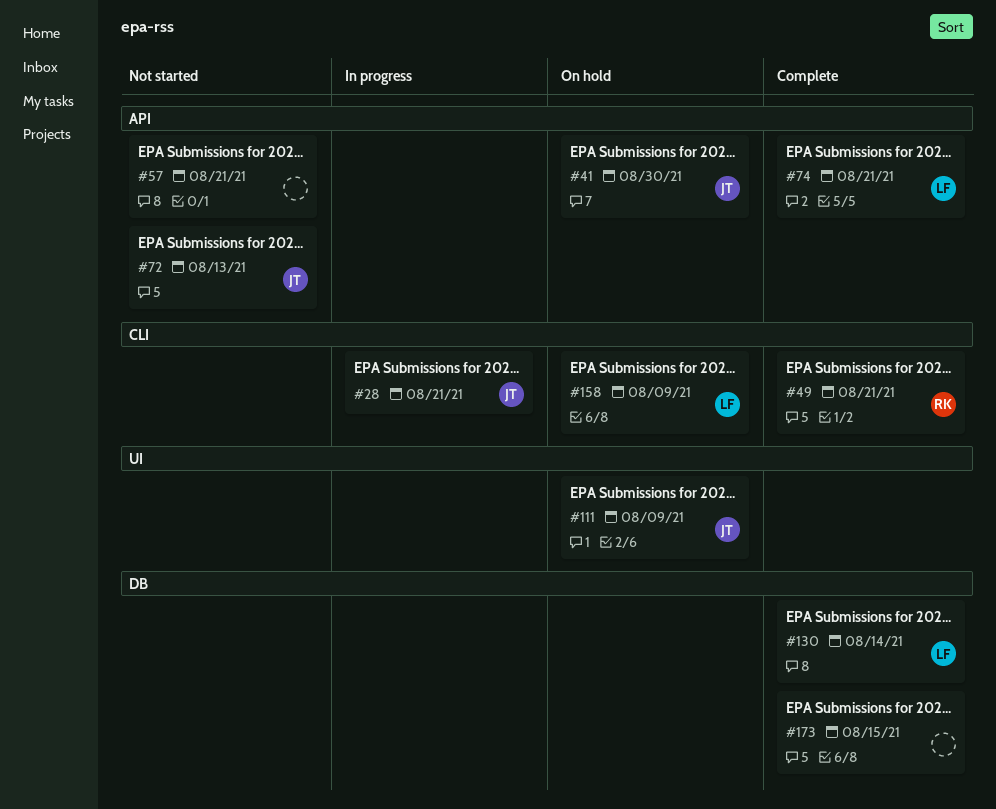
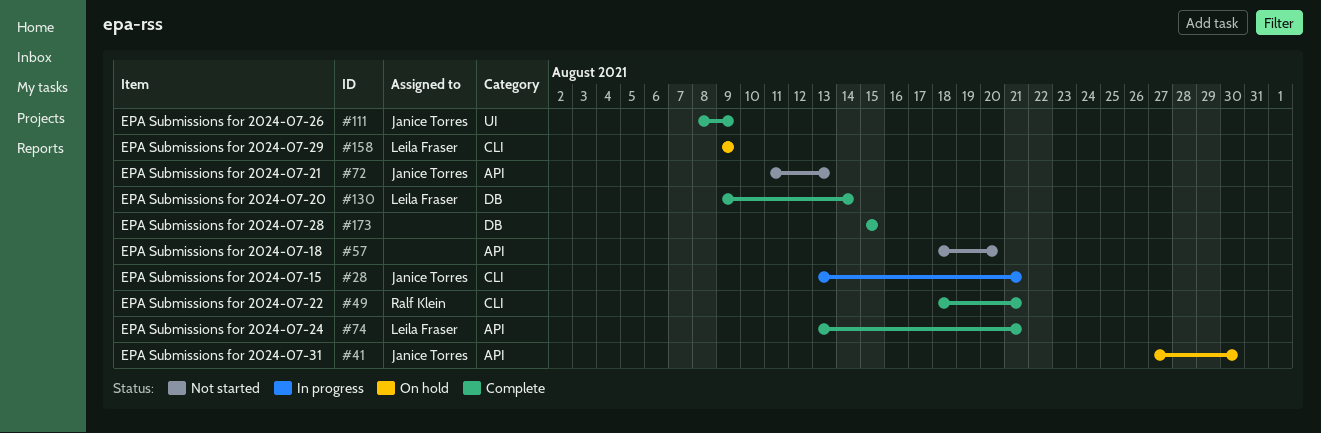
#57, due: Aug 21 -> Aug 20
#111, status: On hold -> Complete

